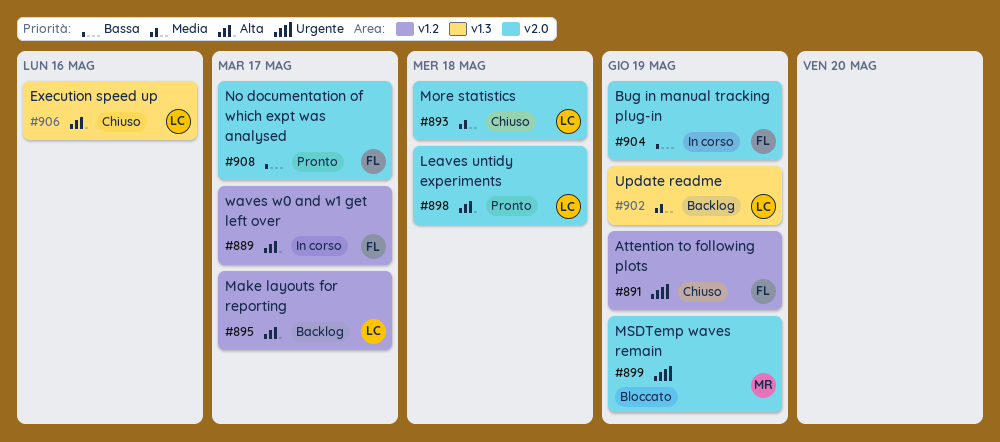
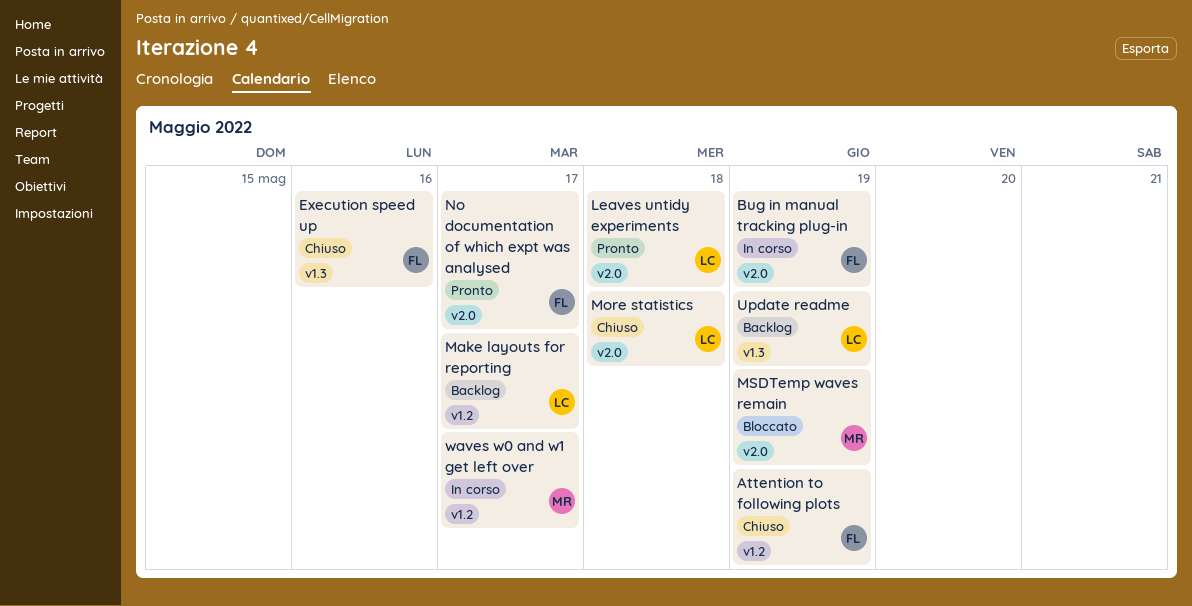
Execution speed up, owner: LC -> FL
waves w0 and w1 get left over, owner: FL -> MR

